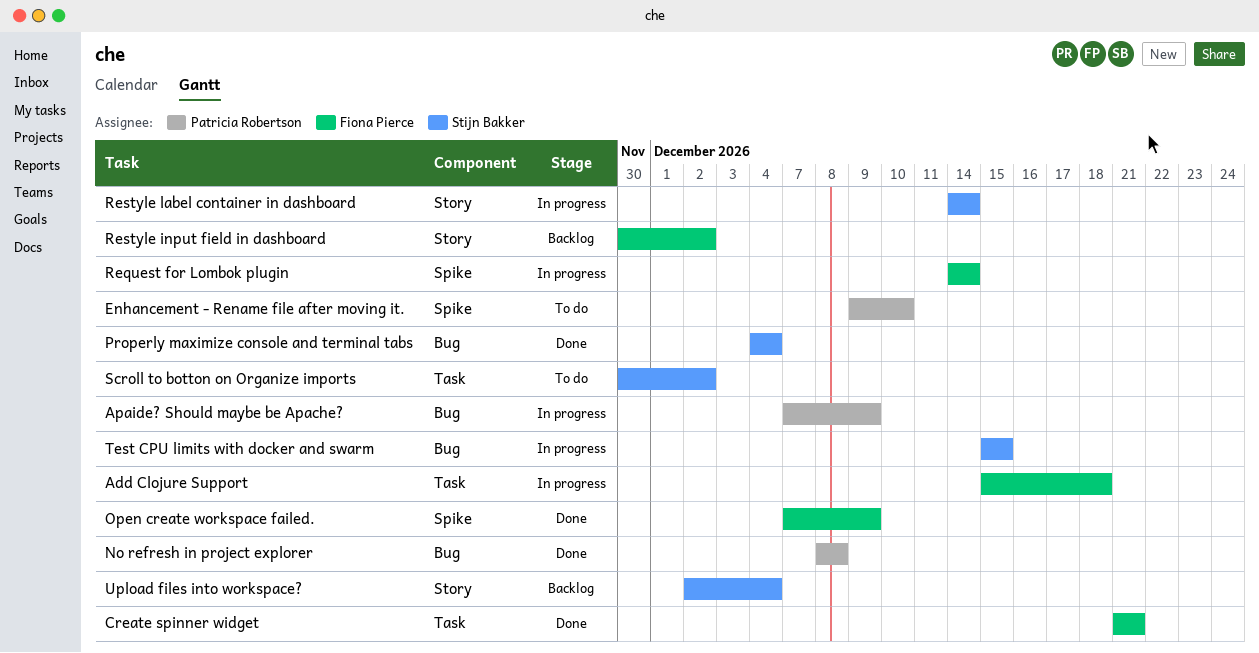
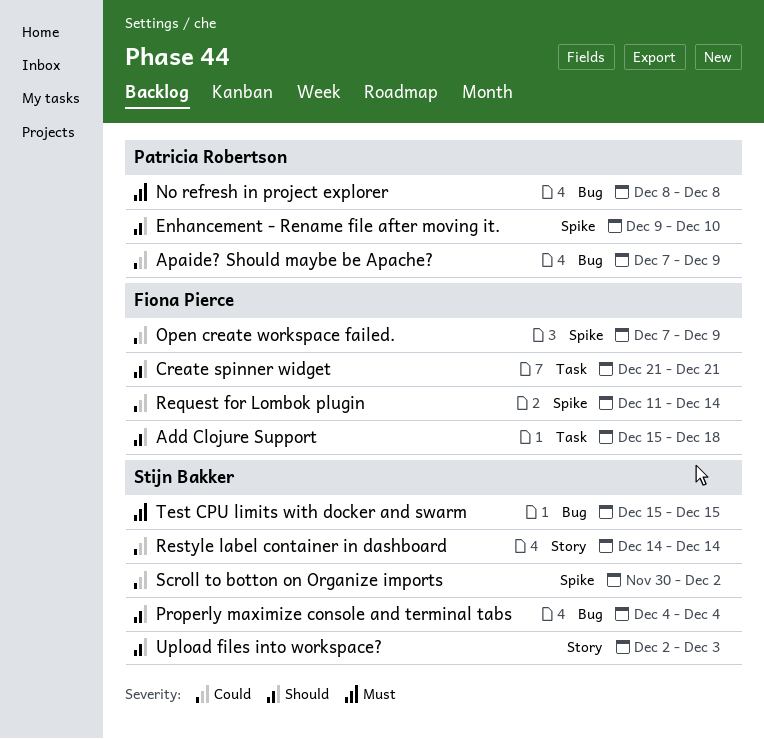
Request for Lombok plugin, start: Dec 14 -> Dec 11
Restyle input field in dashboard: present -> none
Scroll to botton on Organize imports, label: Task -> Spike
Upload files into workspace?, due: Dec 4 -> Dec 3

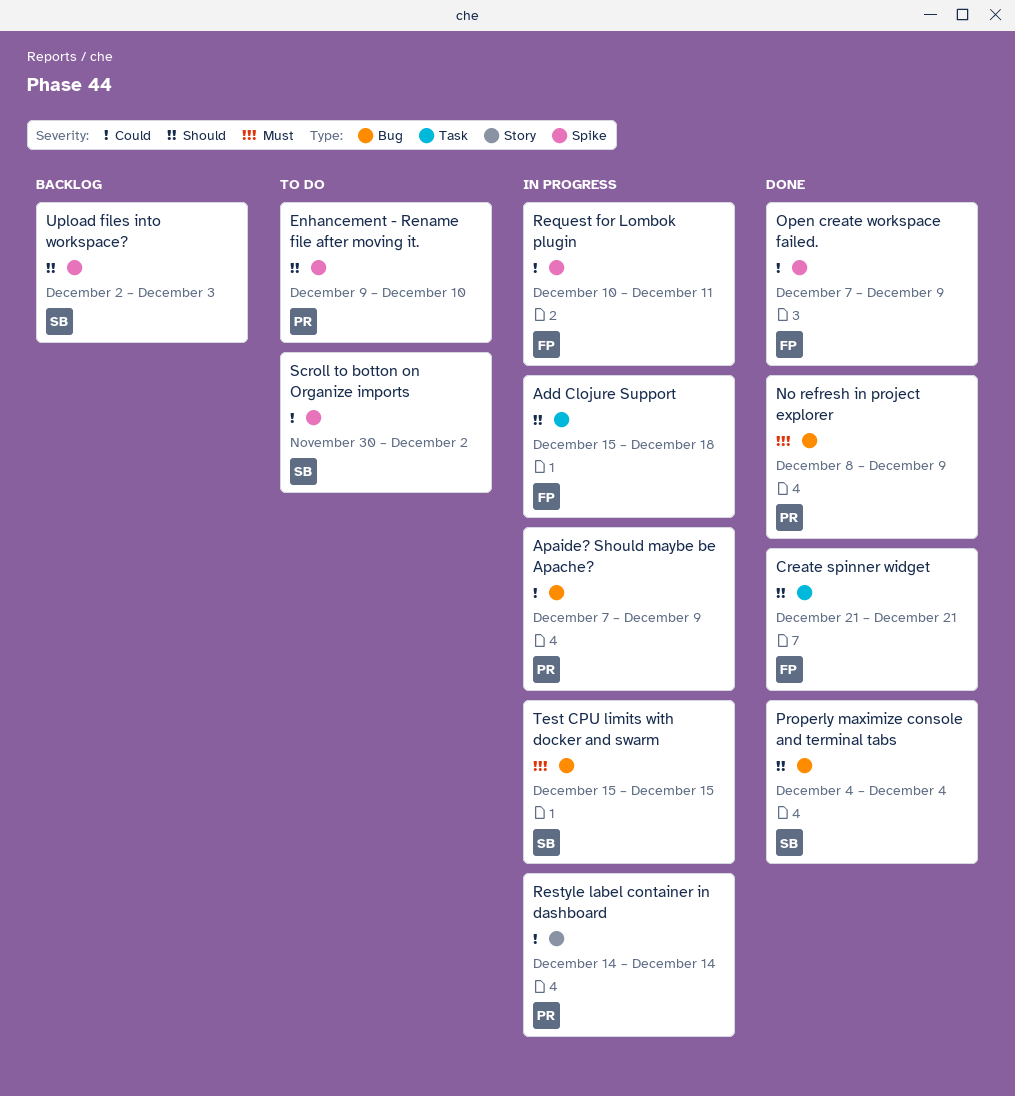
No refresh in project explorer, due: Dec 8 -> Dec 9
Request for Lombok plugin, start: Dec 11 -> Dec 10
Request for Lombok plugin, due: Dec 14 -> Dec 11
Restyle label container in dashboard, owner: Stijn Bakker -> Patricia Robertson
Upload files into workspace?, label: Story -> Spike

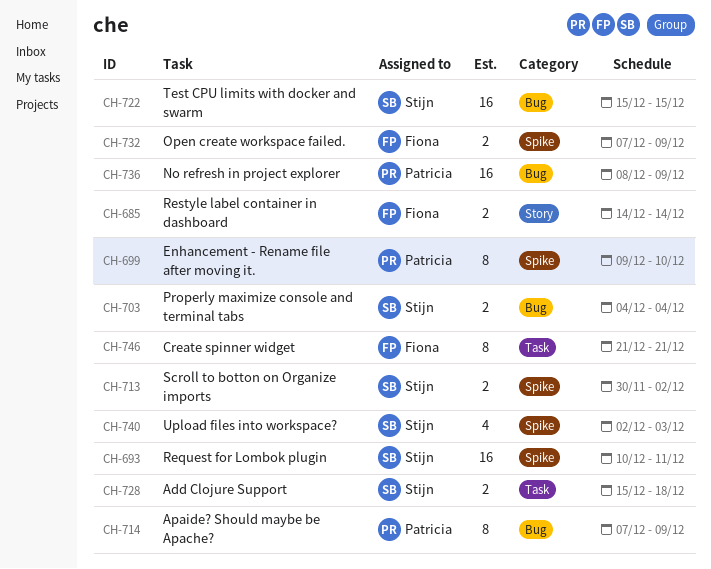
Add Clojure Support, owner: Fiona -> Stijn
Request for Lombok plugin, owner: Fiona -> Stijn
Restyle label container in dashboard, owner: Patricia -> Fiona

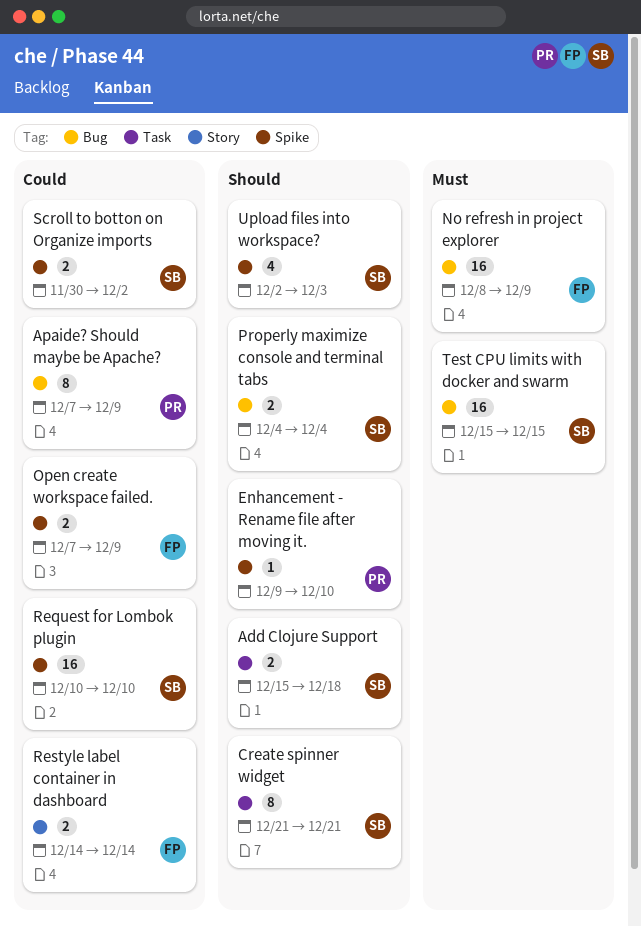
Create spinner widget, owner: Fiona -> Stijn
Enhancement - Rename file after moving it., estimate: 8 -> 1
No refresh in project explorer, owner: Patricia -> Fiona
Request for Lombok plugin, due: Dec 11 -> Dec 10

